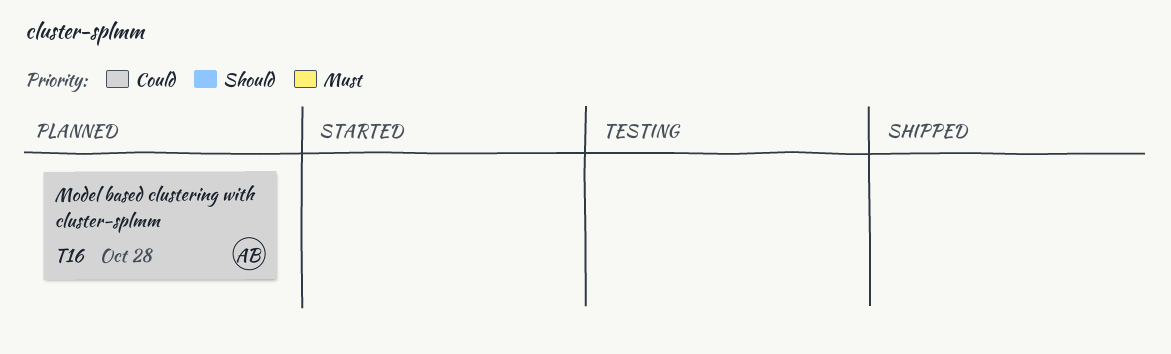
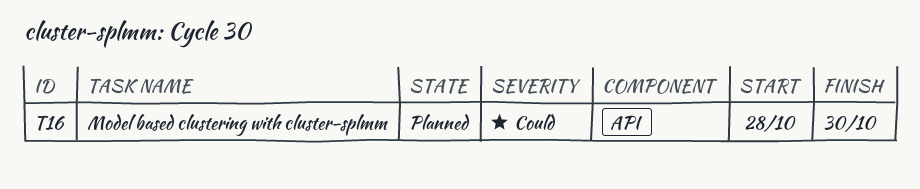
T16, due: Oct 28 -> Oct 30

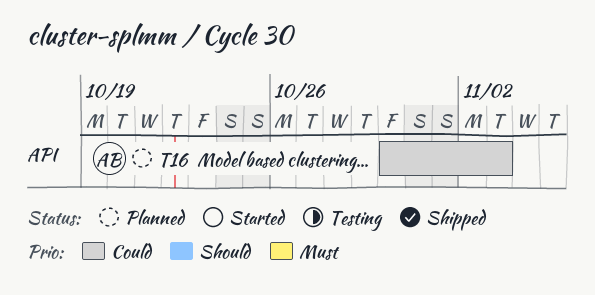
T16, start: Oct 28 -> Oct 30
T16, due: Oct 30 -> Nov 3

